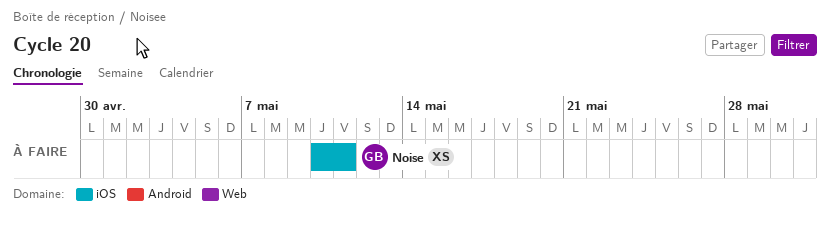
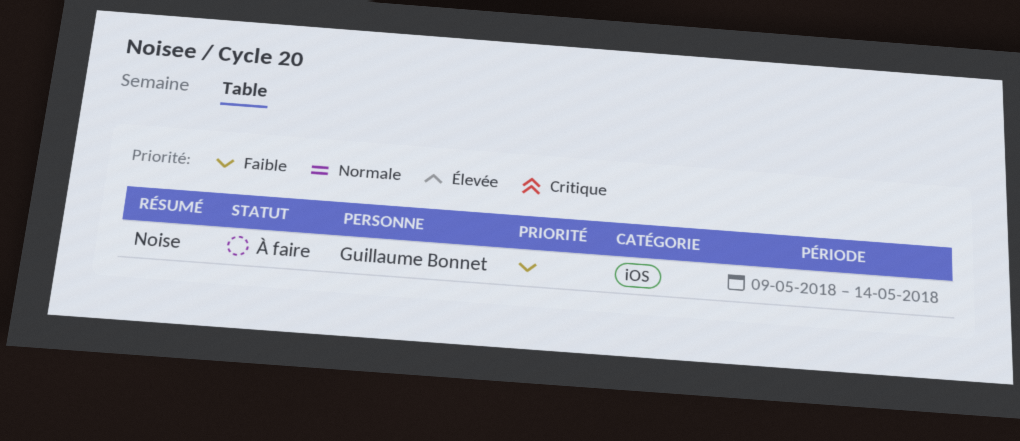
Noise, start: May 10 -> May 9
Noise, due: May 11 -> May 14

